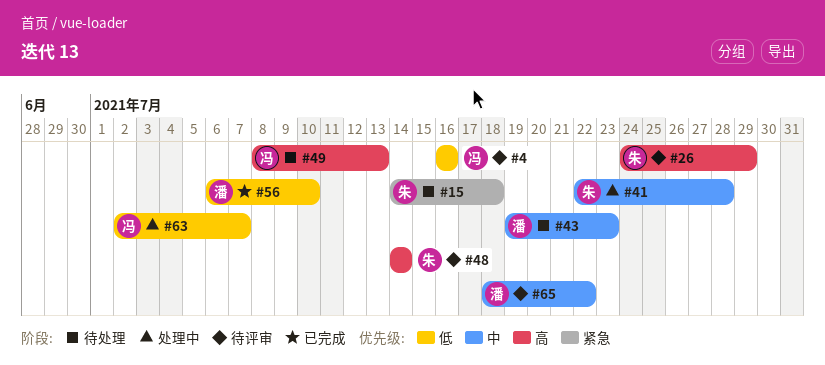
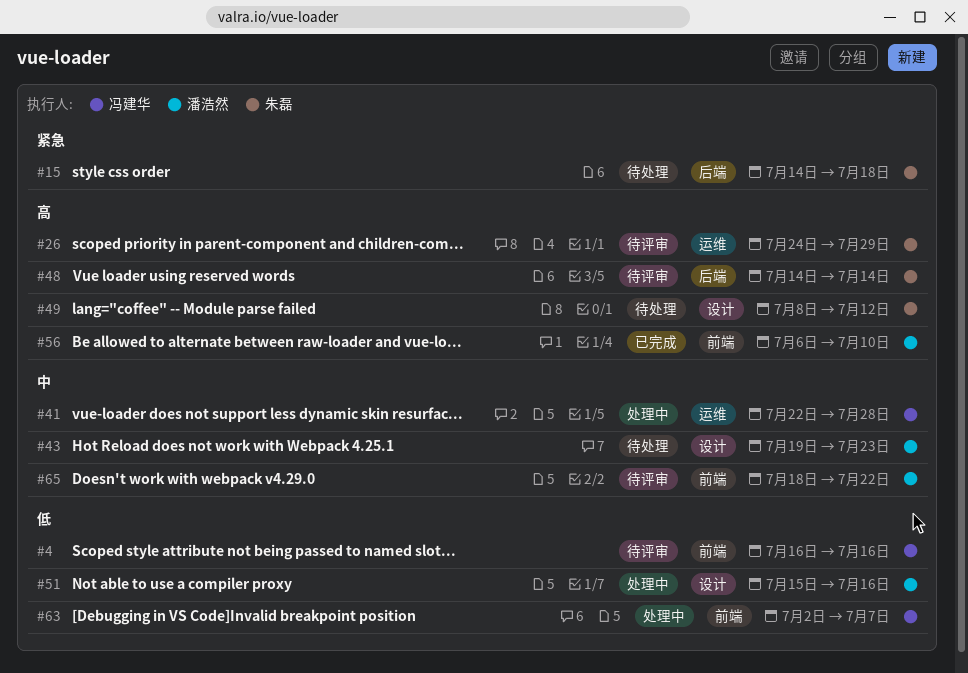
#41, owner: 朱磊 -> 冯建华
#49, owner: 冯建华 -> 朱磊
#49, due: Jul 13 -> Jul 12
#51: none -> present
#56, priority: 低 -> 高

